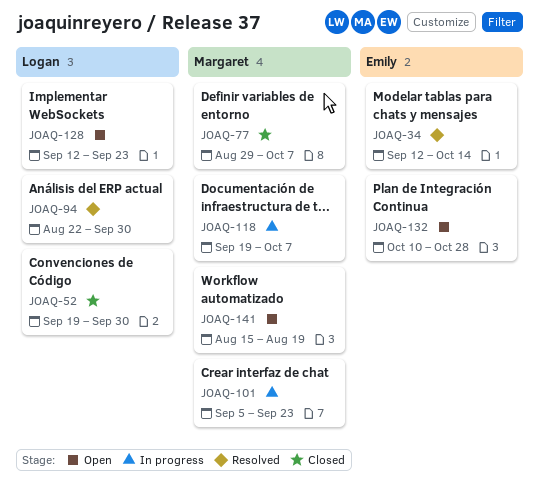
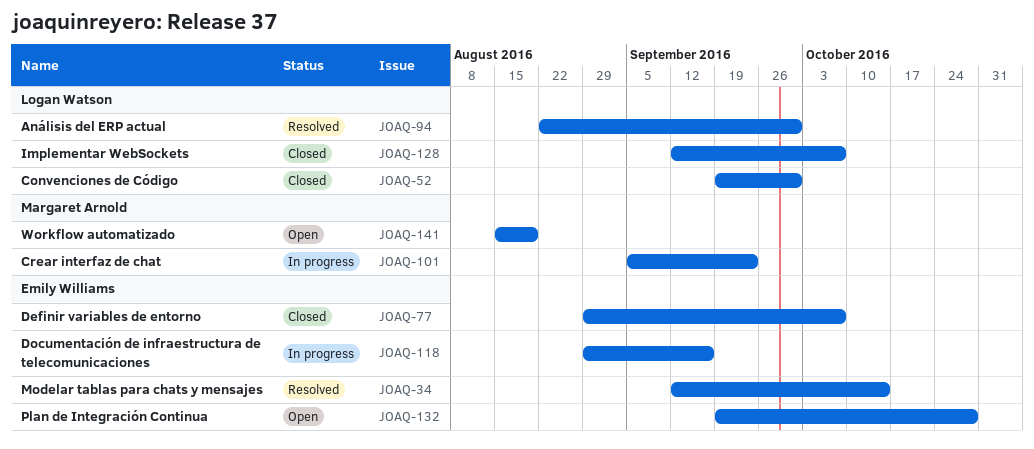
JOAQ-77, owner: Margaret Arnold -> Emily Williams
JOAQ-118, owner: Margaret Arnold -> Emily Williams
JOAQ-118, start: Sep 19 -> Aug 29
JOAQ-118, due: Oct 7 -> Sep 16
JOAQ-128, status: Open -> Closed
JOAQ-128, due: Sep 23 -> Oct 7
JOAQ-132, start: Oct 10 -> Sep 19

